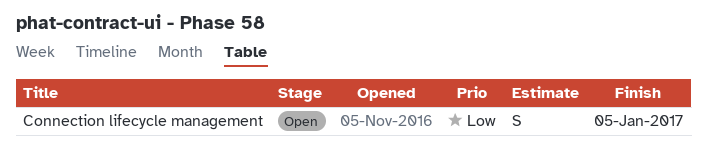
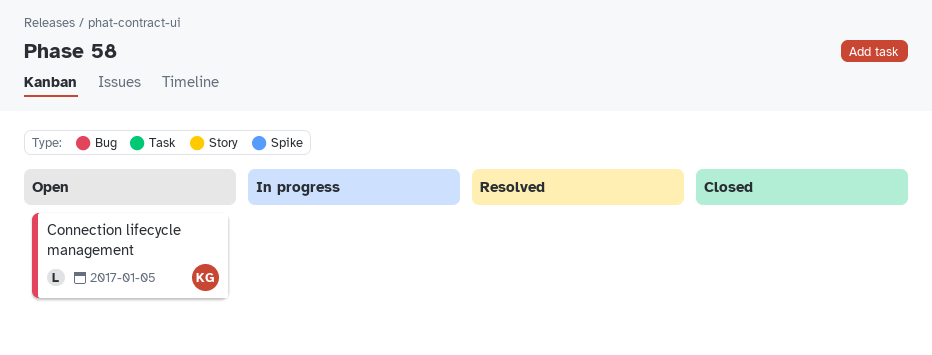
Connection lifecycle management, estimate: S -> L

